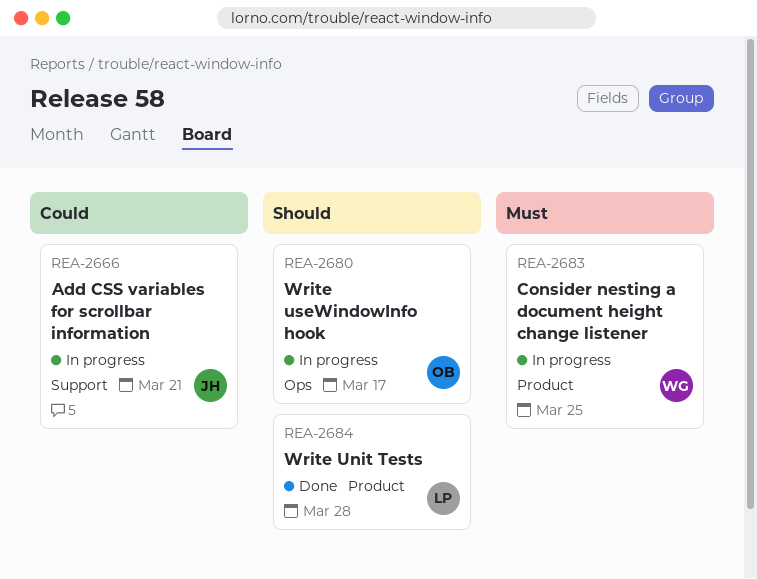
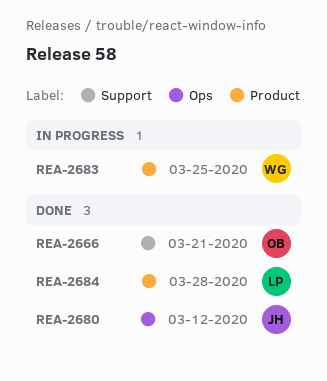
REA-2666, status: In progress -> Done
REA-2666, owner: JH -> OB
REA-2680, status: In progress -> Done
REA-2680, owner: OB -> JH
REA-2680, due: Mar 17 -> Mar 12

